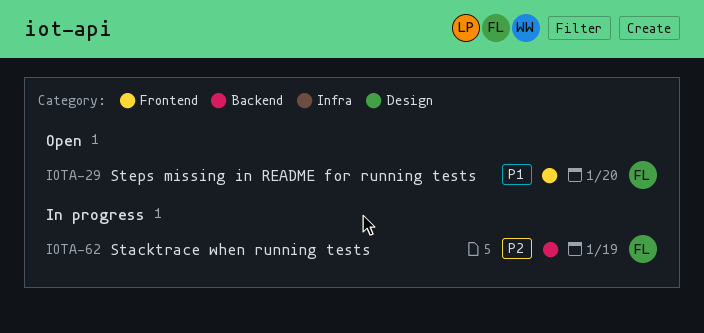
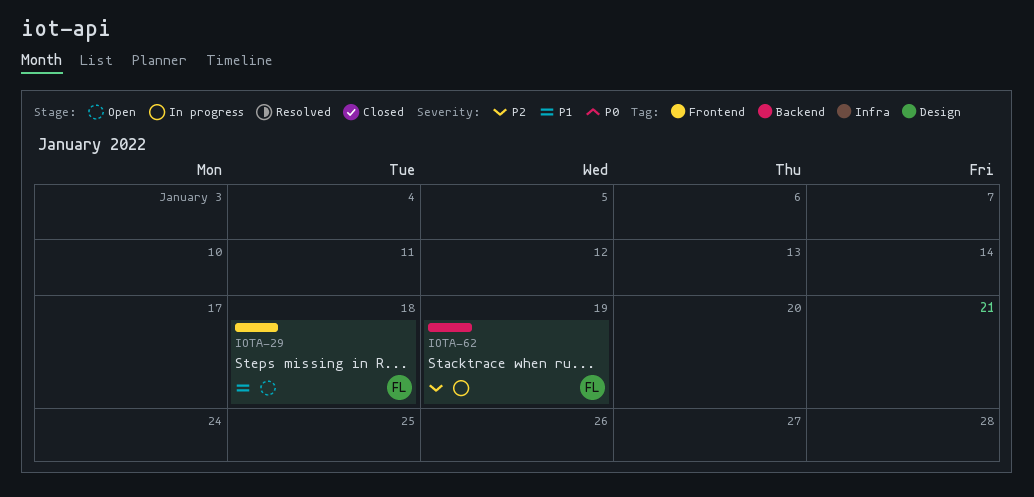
IOTA-29, due: Jan 20 -> Jan 18

